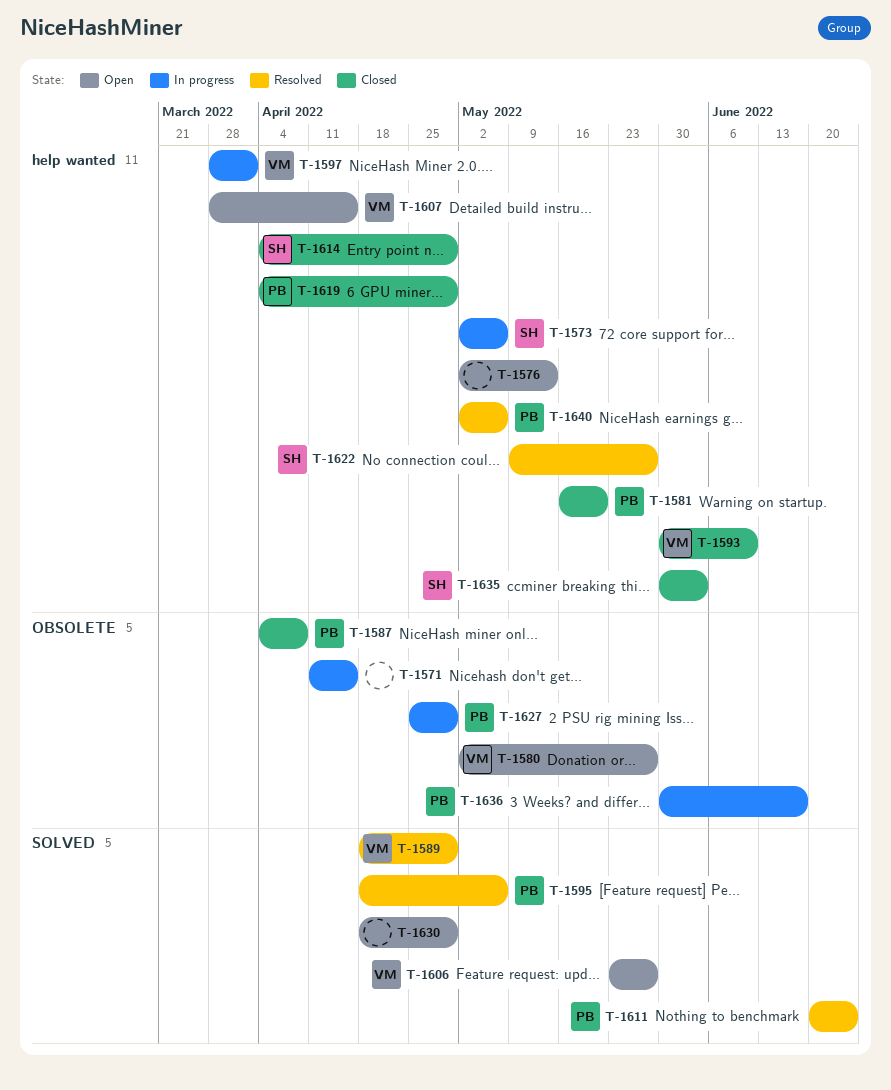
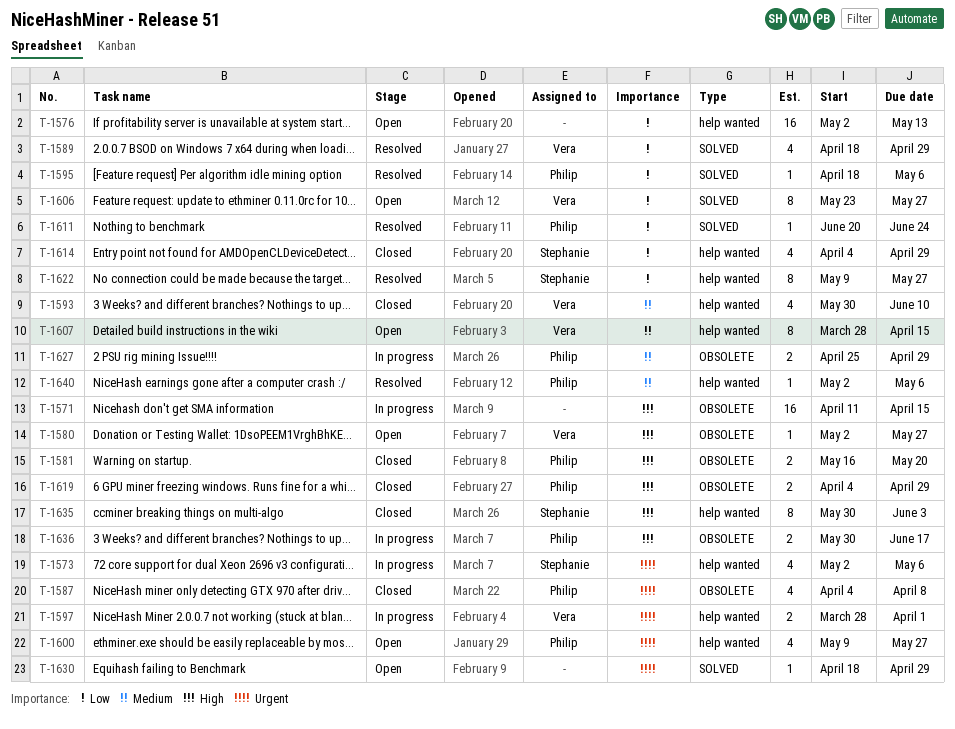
T-1581, label: help wanted -> OBSOLETE
T-1600: none -> present
T-1619, label: help wanted -> OBSOLETE

